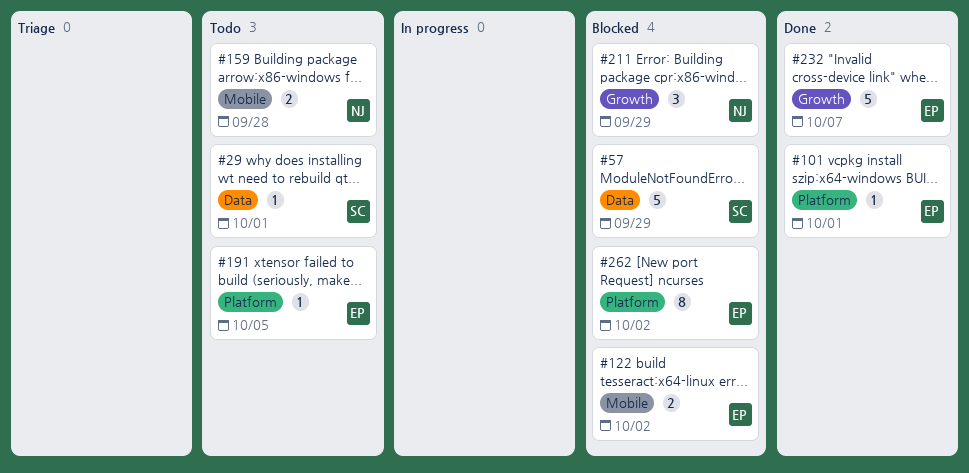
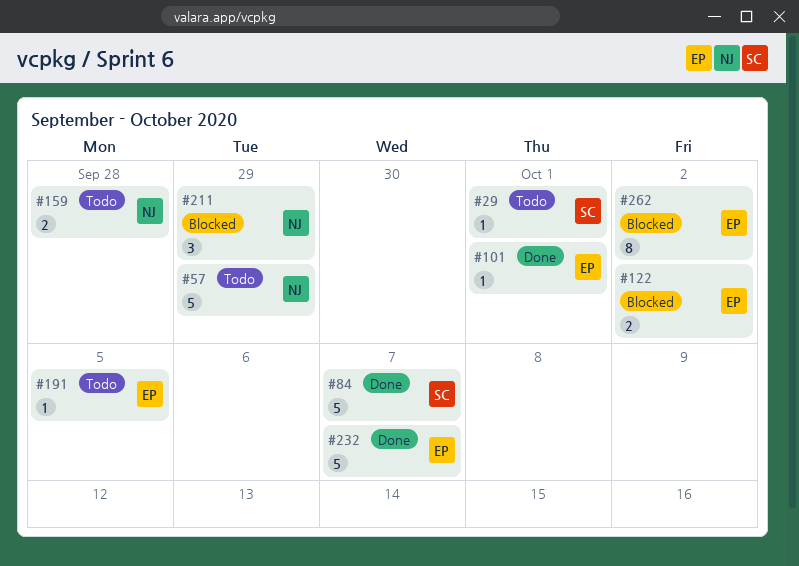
#57, status: Blocked -> Todo
#57, owner: SC -> NJ
#84: none -> present

